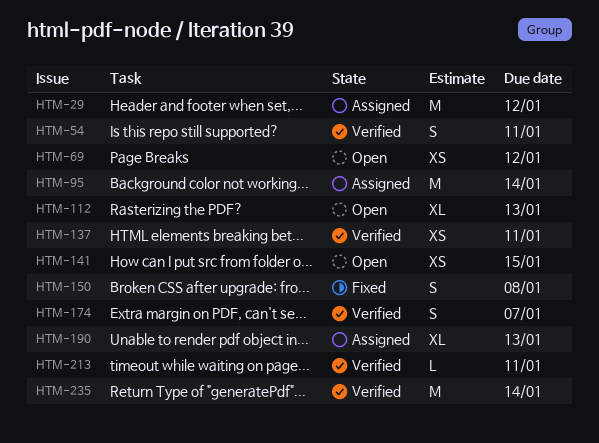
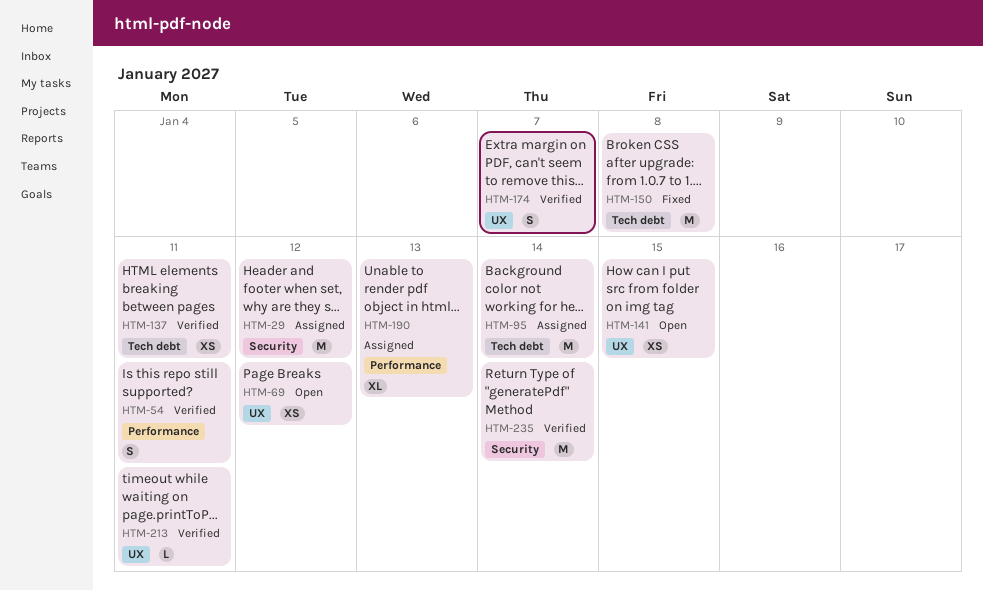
HTM-112: present -> none
HTM-150, estimate: S -> M

